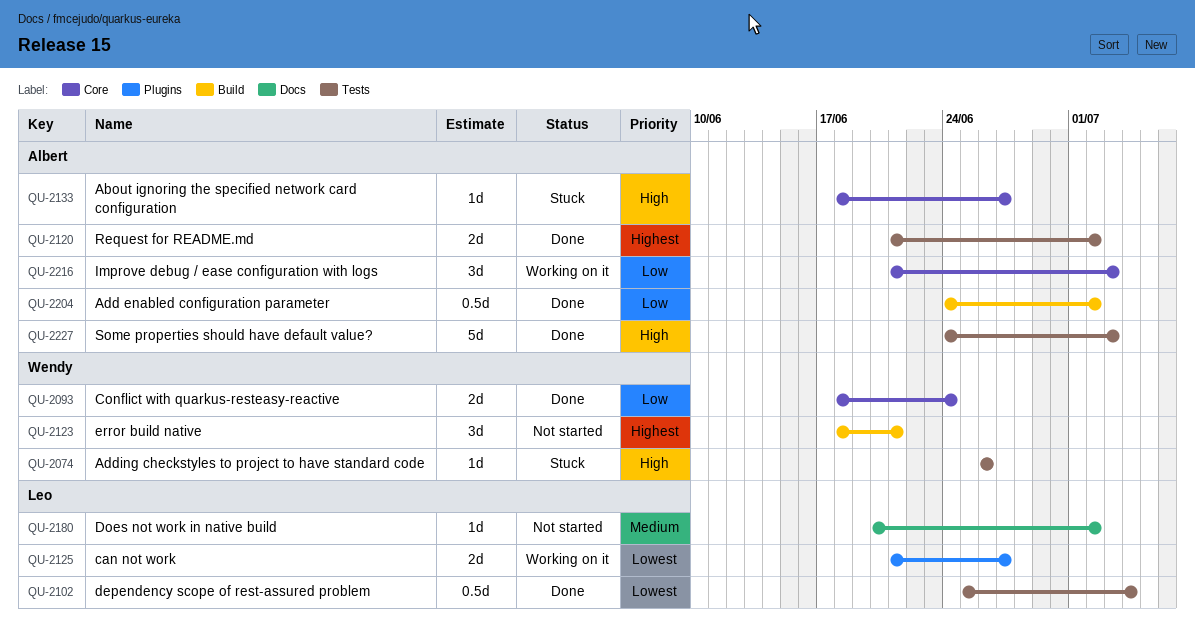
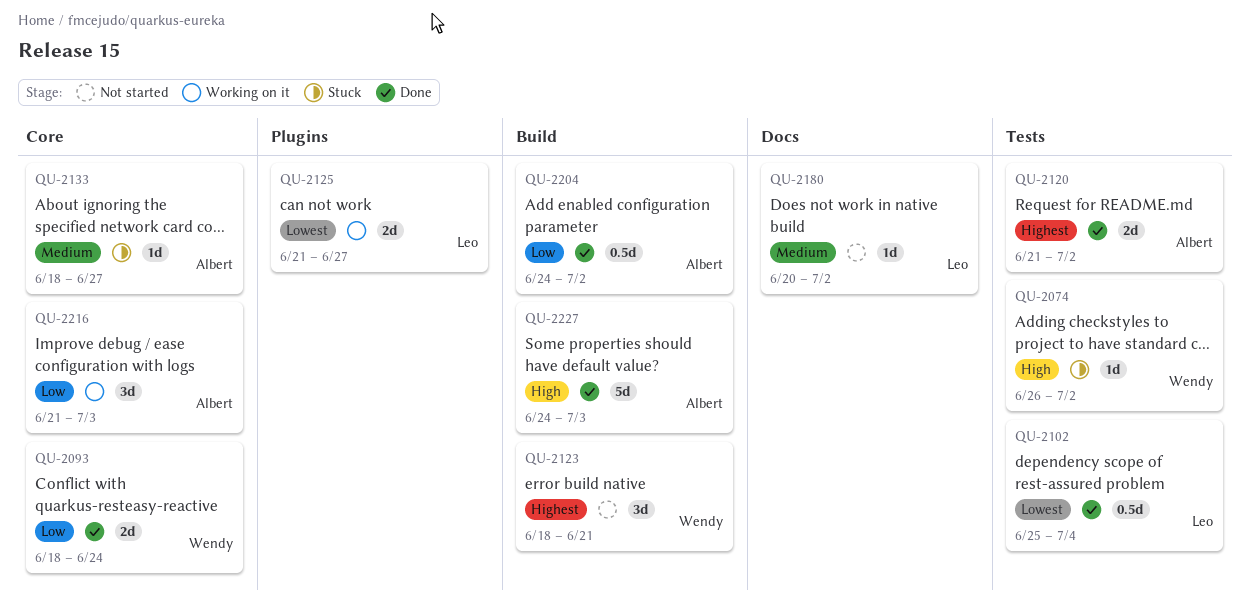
QU-2074, due: Jun 26 -> Jul 2
QU-2133, priority: High -> Medium
QU-2227, label: Tests -> Build

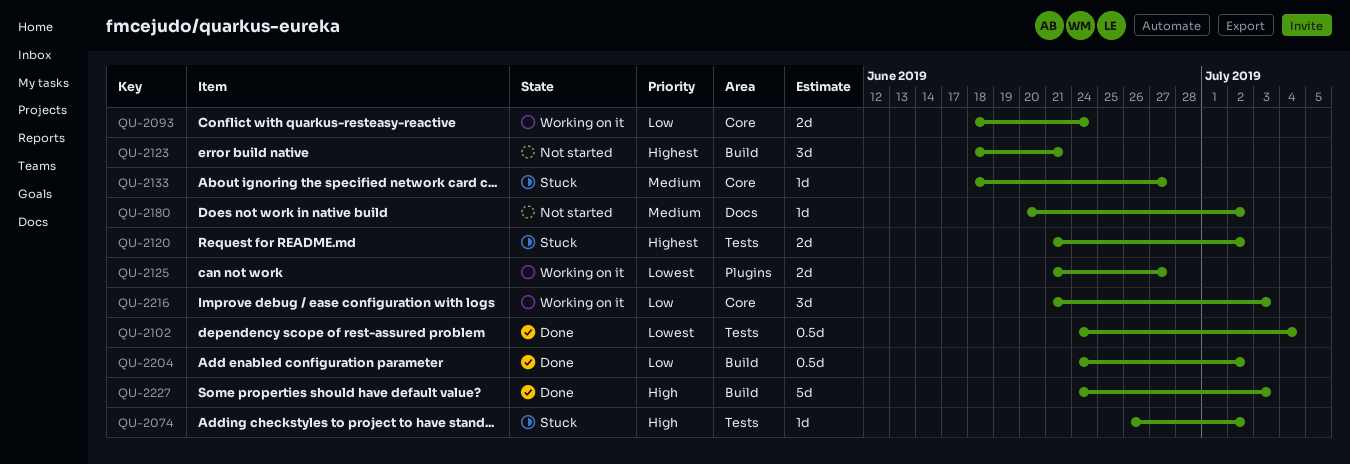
QU-2093, status: Done -> Working on it
QU-2102, start: Jun 25 -> Jun 24
QU-2120, status: Done -> Stuck

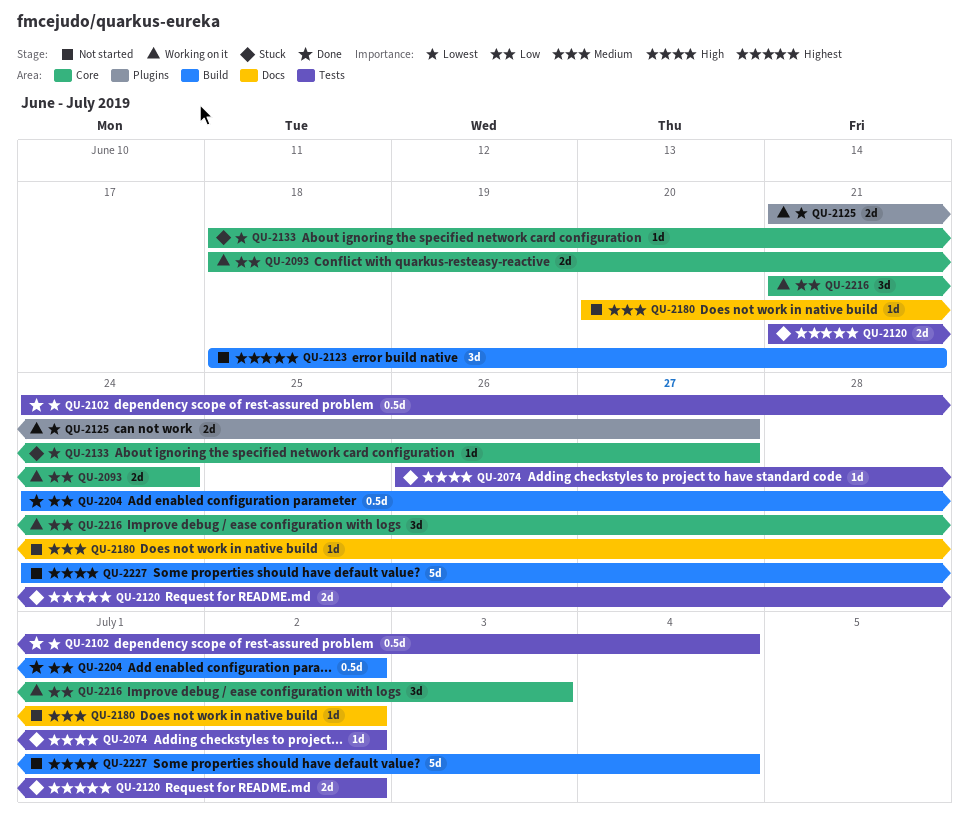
QU-2133, priority: Medium -> Lowest
QU-2227, status: Done -> Not started
QU-2227, due: Jul 3 -> Jul 4

